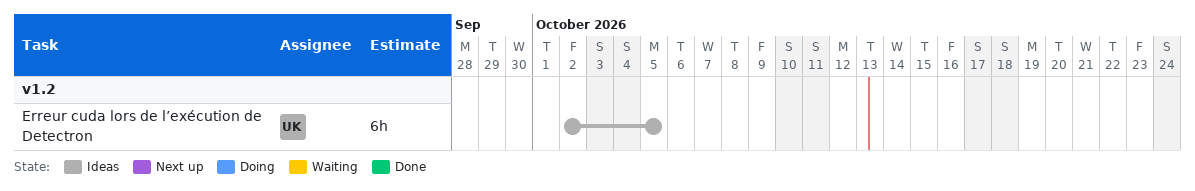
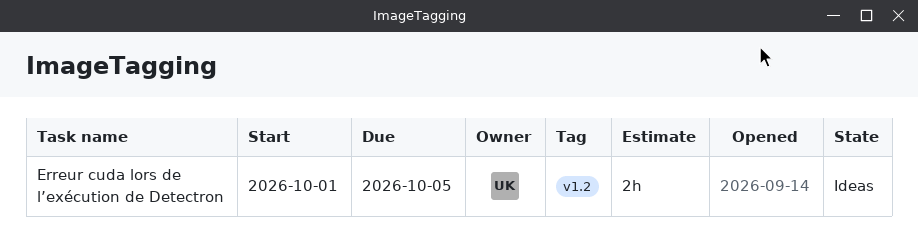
Erreur cuda lors de l’exécution de Detectron, estimate: 6h -> 2h
Erreur cuda lors de l’exécution de Detectron, start: Oct 2 -> Oct 1

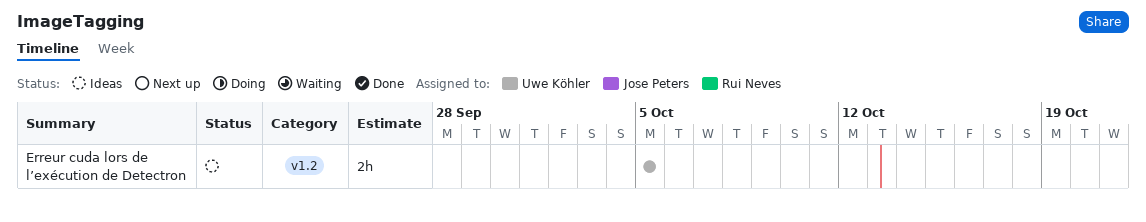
Erreur cuda lors de l’exécution de Detectron, start: Oct 1 -> Oct 5

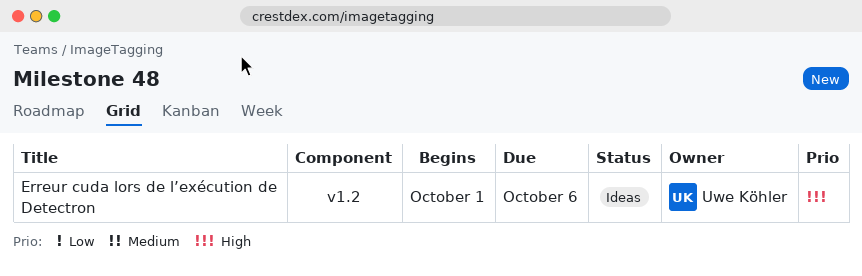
Erreur cuda lors de l’exécution de Detectron, start: Oct 5 -> Oct 1
Erreur cuda lors de l’exécution de Detectron, due: Oct 5 -> Oct 6

